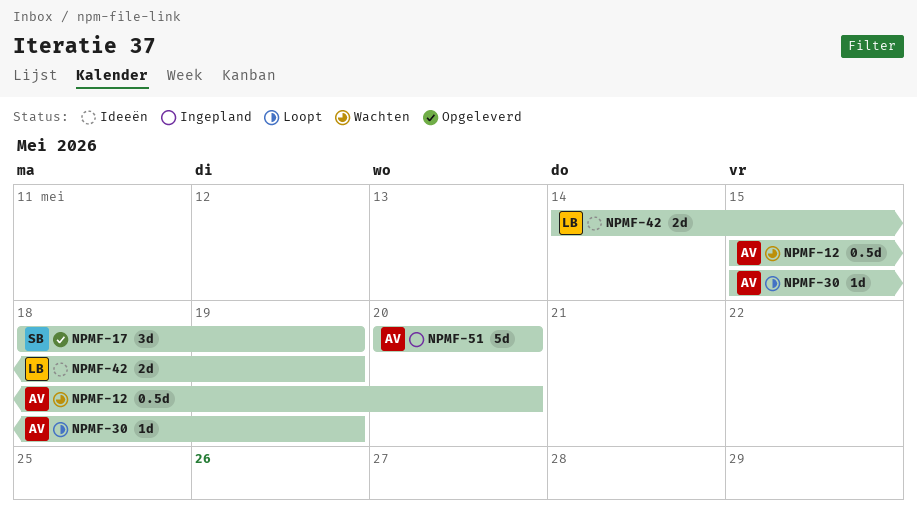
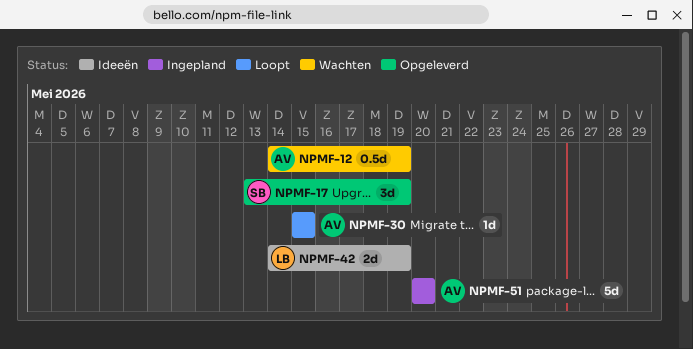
NPMF-12, start: May 15 -> May 14
NPMF-12, due: May 20 -> May 19
NPMF-17, start: May 18 -> May 13
NPMF-30, due: May 19 -> May 15

